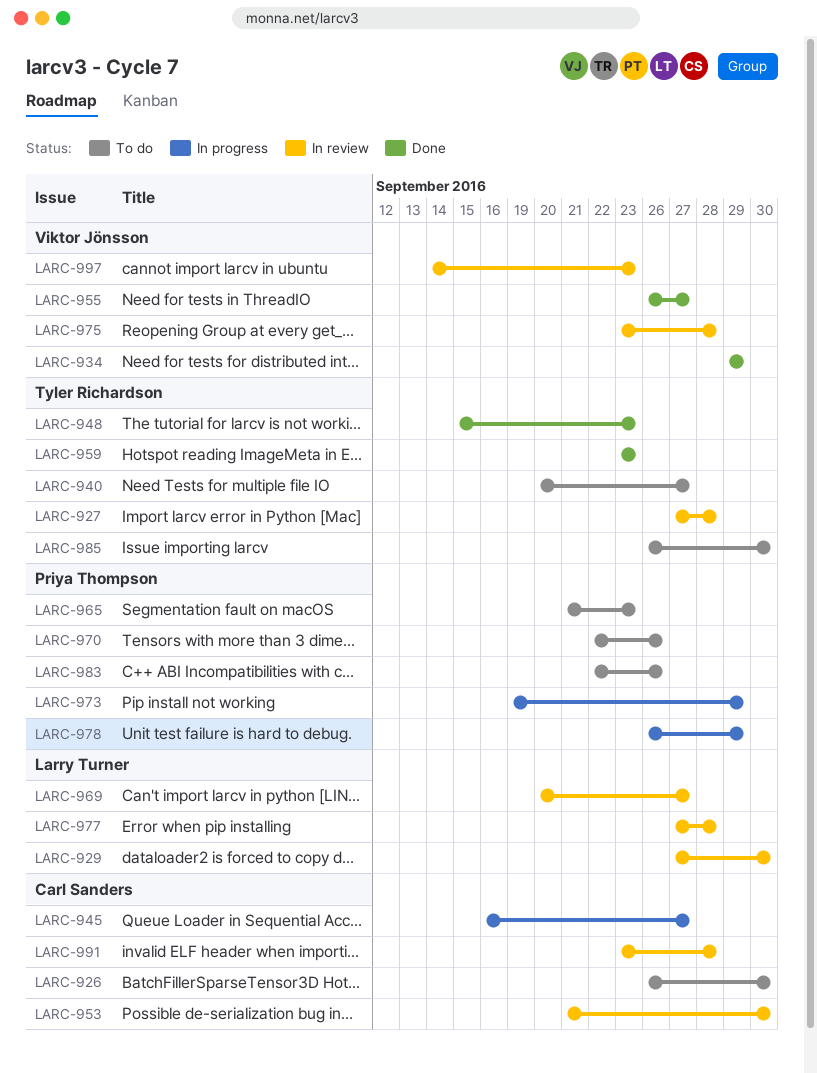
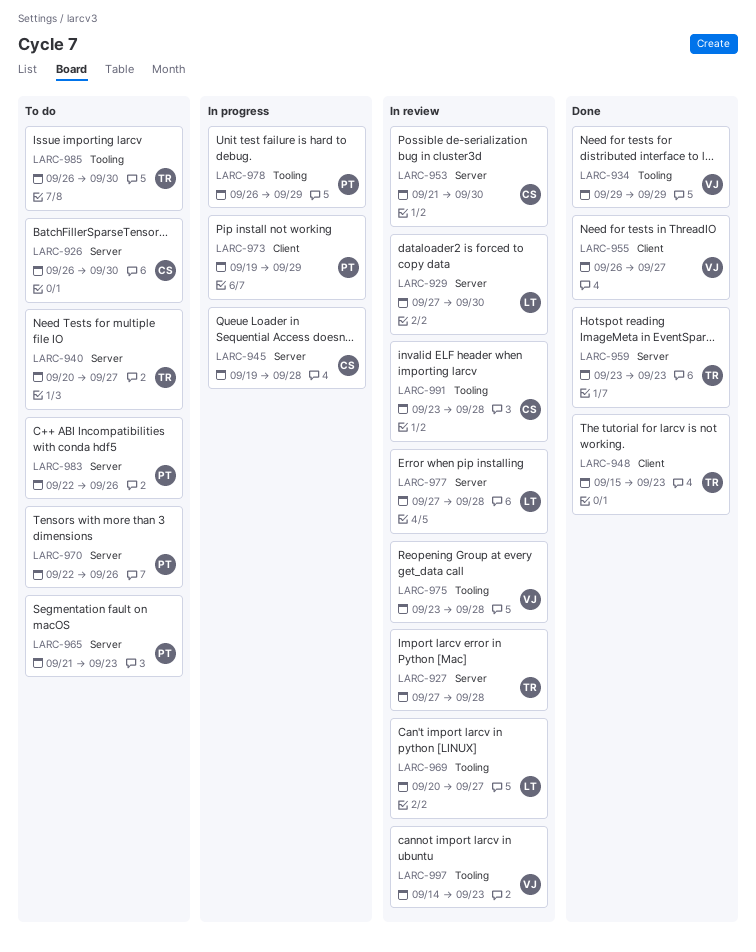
LARC-945, start: Sep 16 -> Sep 19
LARC-945, due: Sep 27 -> Sep 28

